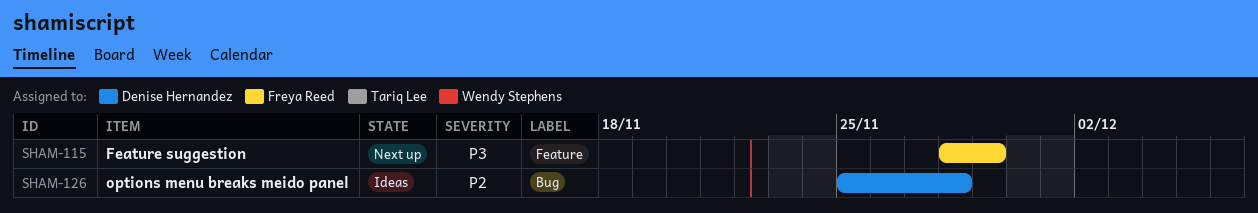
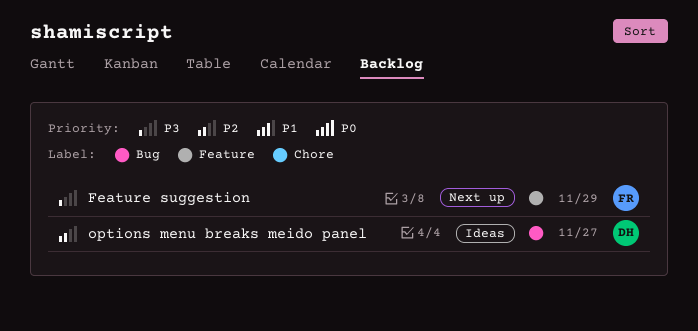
options menu breaks meido panel, due: Nov 28 -> Nov 27

